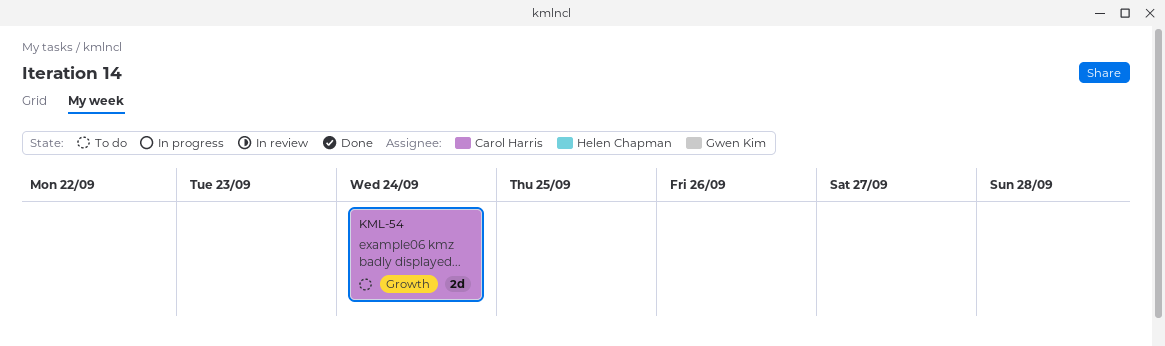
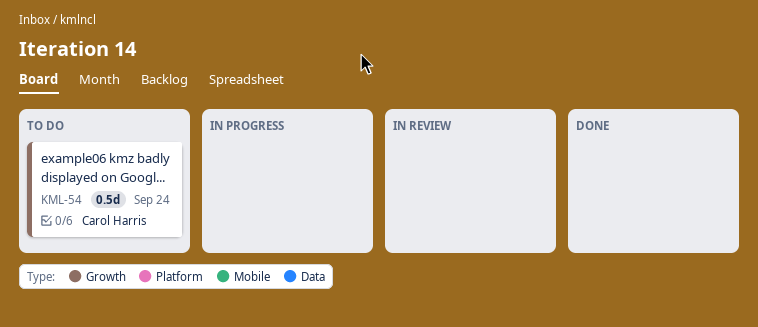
KML-54, estimate: 2d -> 0.5d

